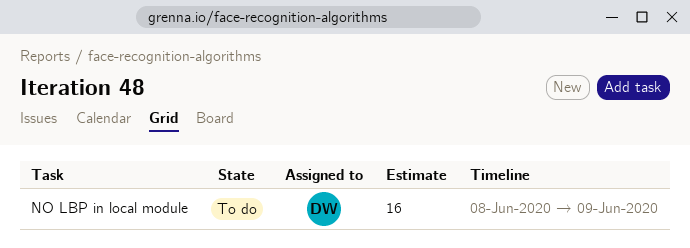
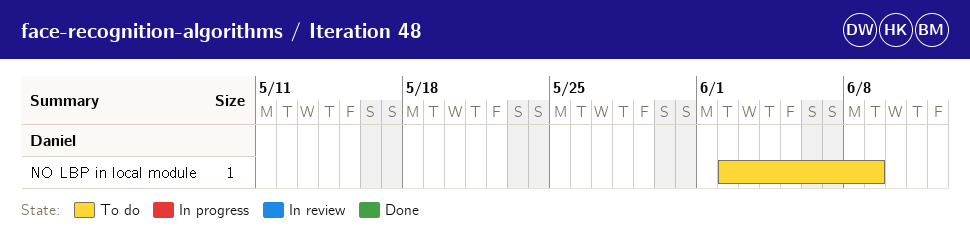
NO LBP in local module, estimate: 16 -> 1
NO LBP in local module, start: Jun 8 -> Jun 2

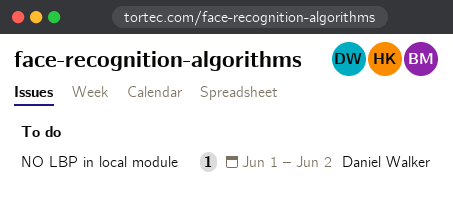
NO LBP in local module, start: Jun 2 -> Jun 1
NO LBP in local module, due: Jun 9 -> Jun 2

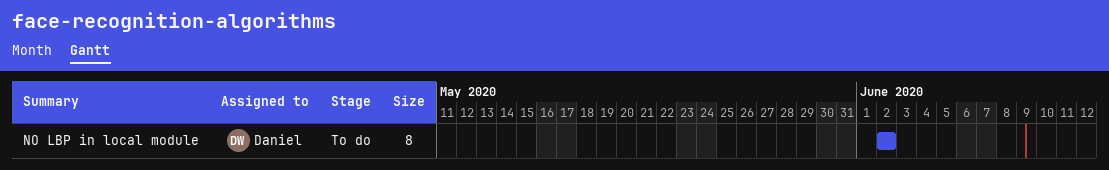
NO LBP in local module, estimate: 1 -> 8
NO LBP in local module, start: Jun 1 -> Jun 2

